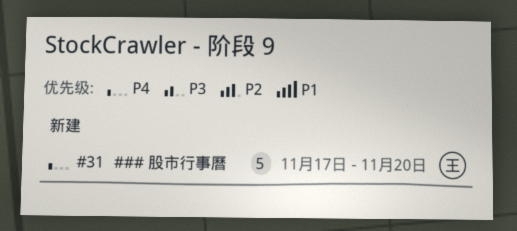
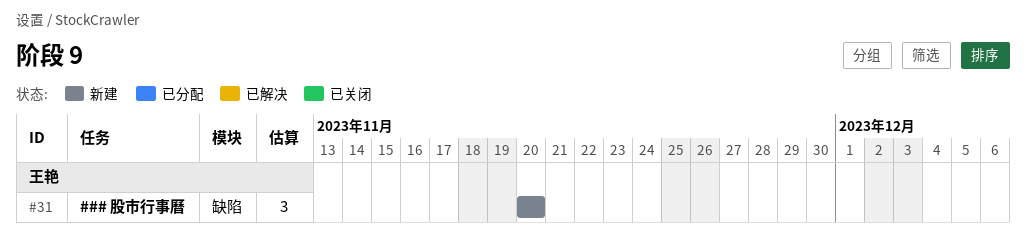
#31, estimate: 5 -> 3
#31, start: Nov 17 -> Nov 20

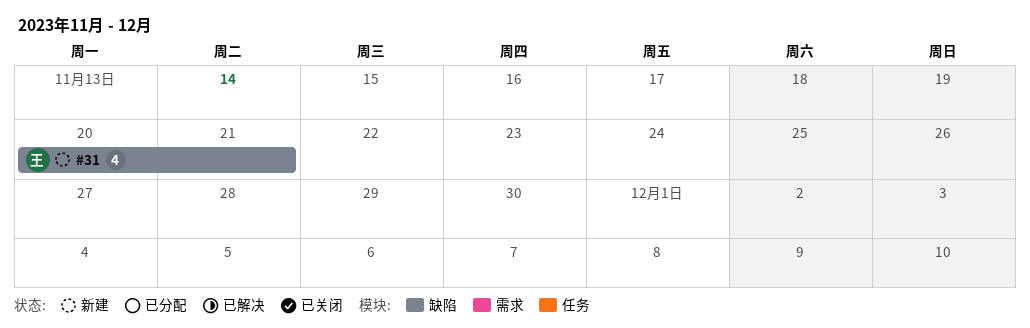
#31, estimate: 3 -> 4
#31, due: Nov 20 -> Nov 21

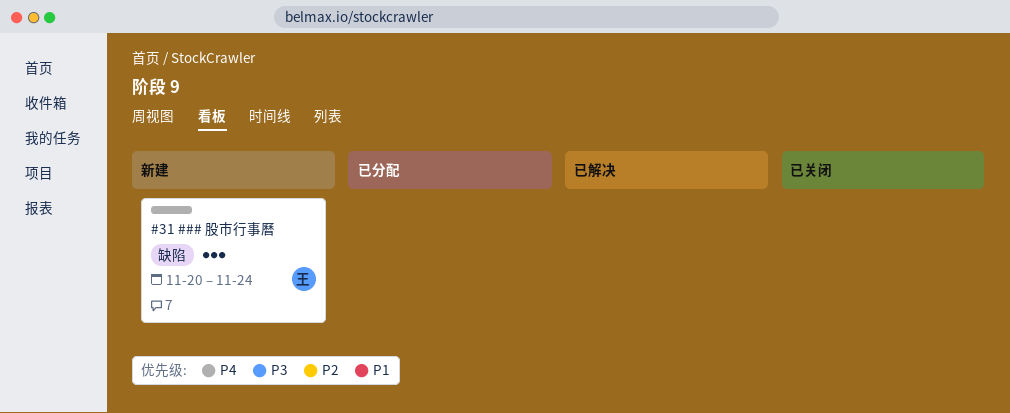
#31, estimate: 4 -> 3
#31, due: Nov 21 -> Nov 24

